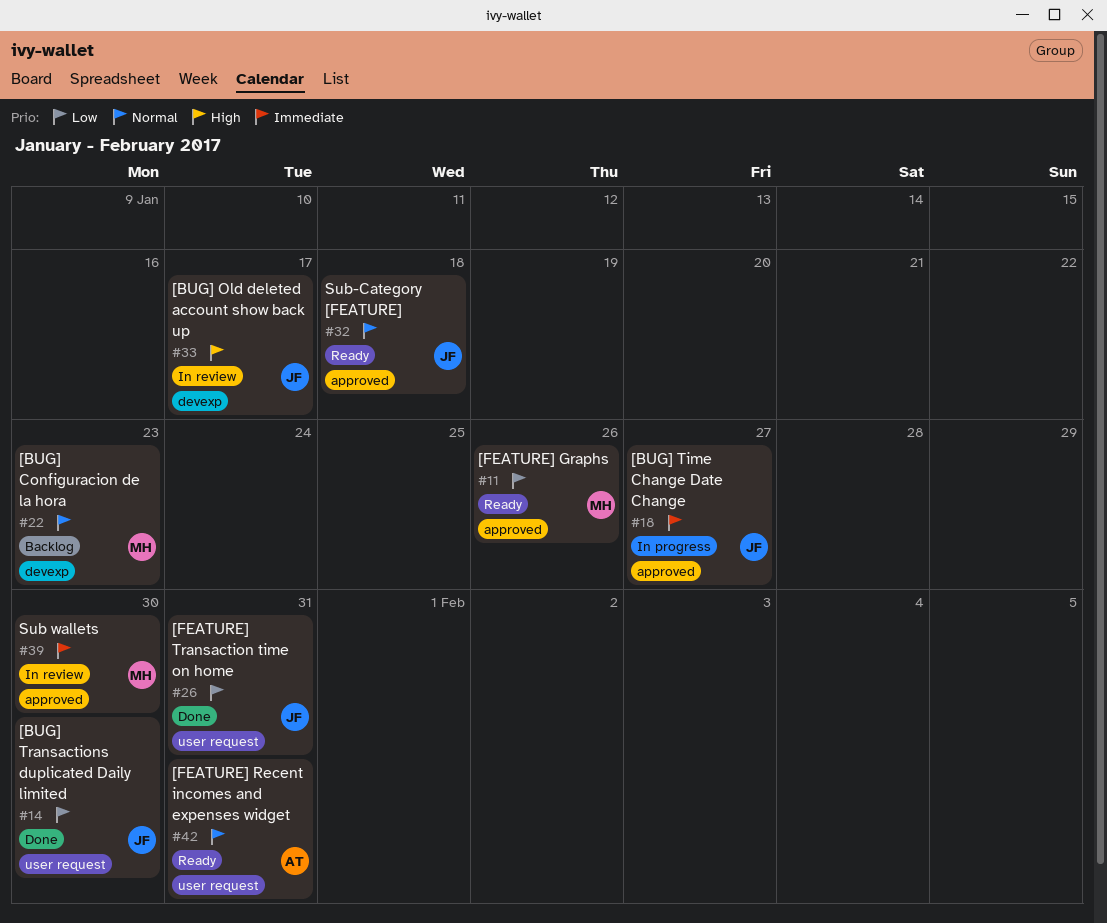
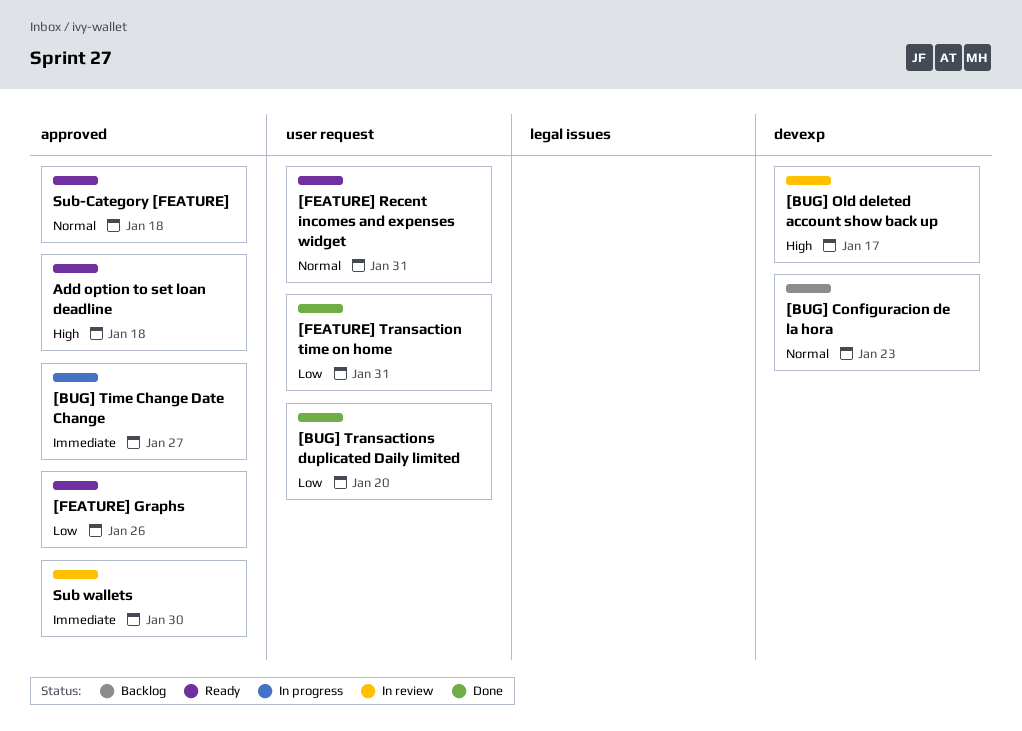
[BUG] Transactions duplicated Daily limited, due: Jan 30 -> Jan 20
Add option to set loan deadline: none -> present

